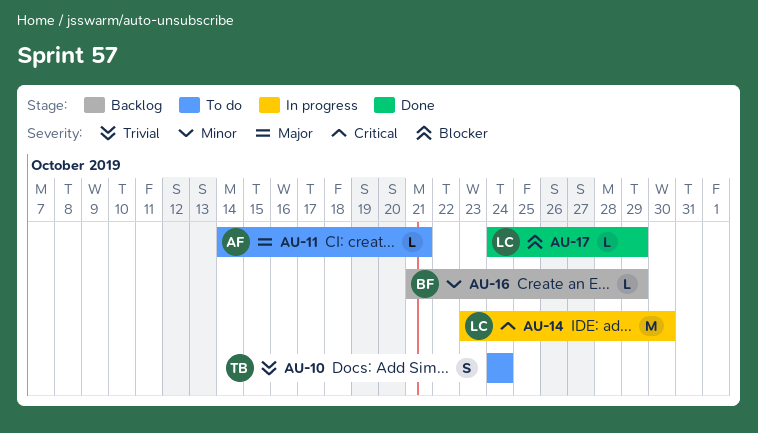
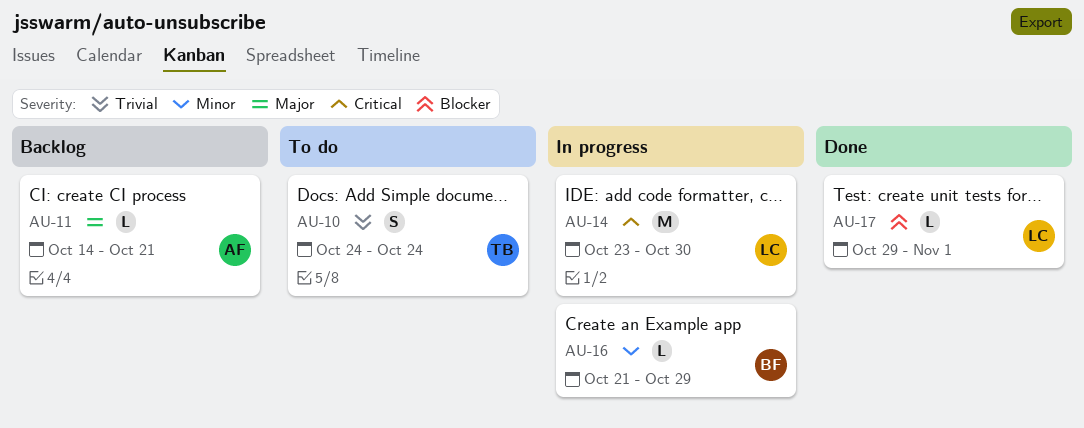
AU-11, status: To do -> Backlog
AU-16, status: Backlog -> In progress
AU-17, start: Oct 24 -> Oct 29
AU-17, due: Oct 29 -> Nov 1

